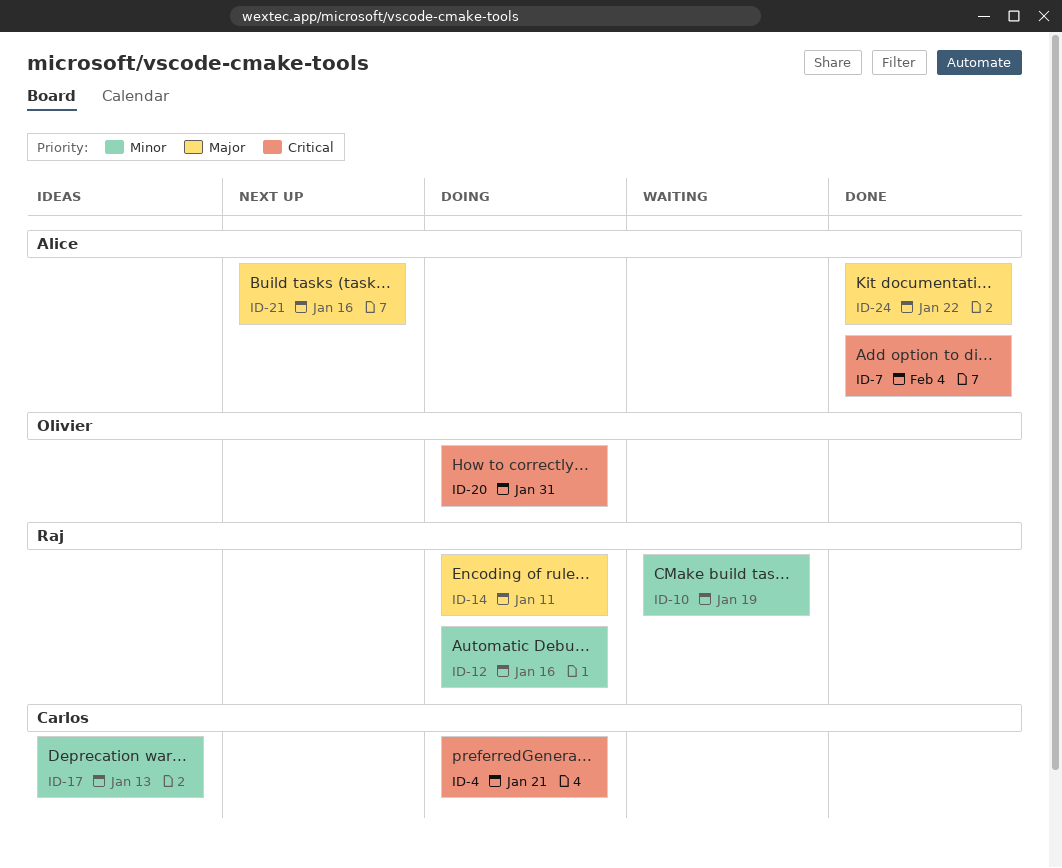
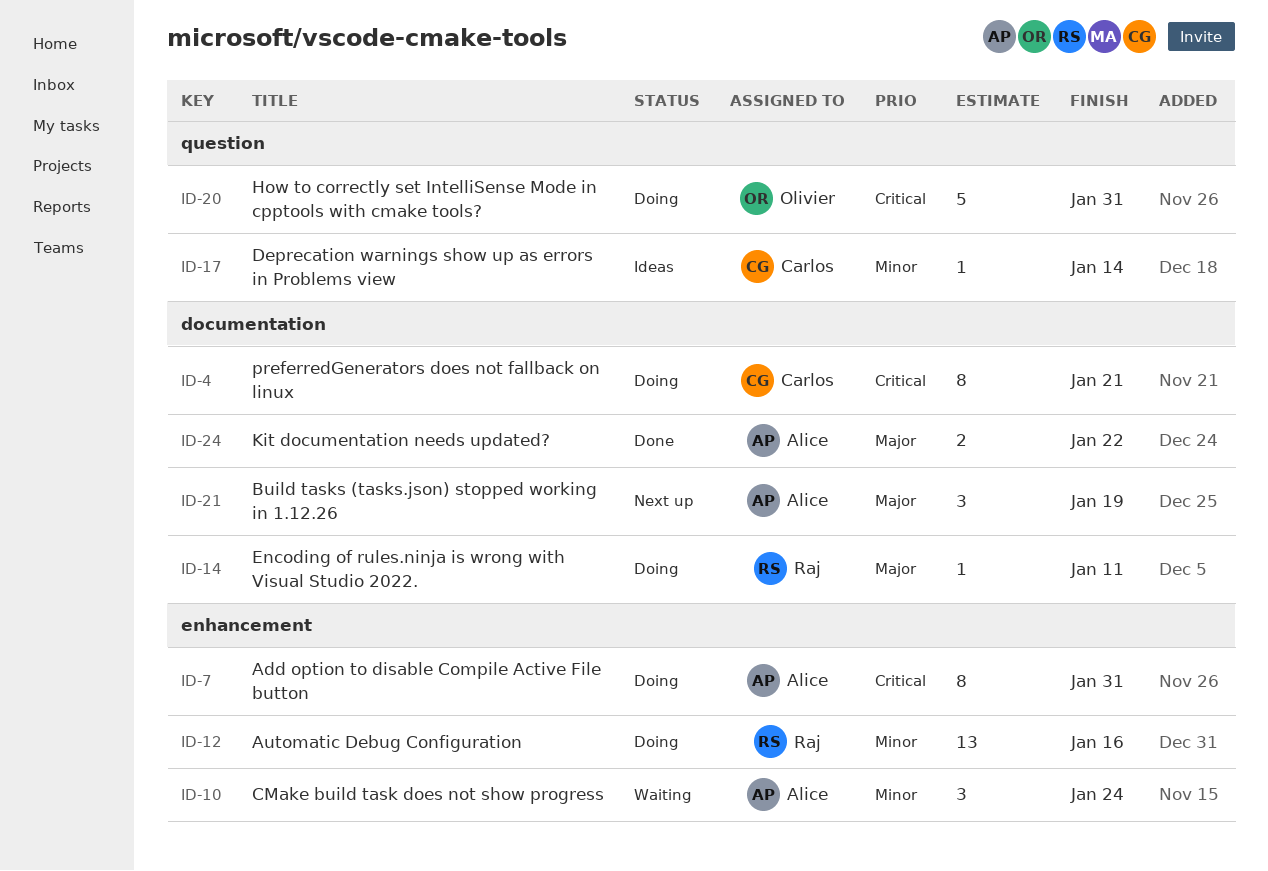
ID-7, status: Done -> Doing
ID-7, due: Feb 4 -> Jan 31
ID-10, owner: Raj -> Alice
ID-10, due: Jan 19 -> Jan 24
ID-17, due: Jan 13 -> Jan 14
ID-21, due: Jan 16 -> Jan 19

